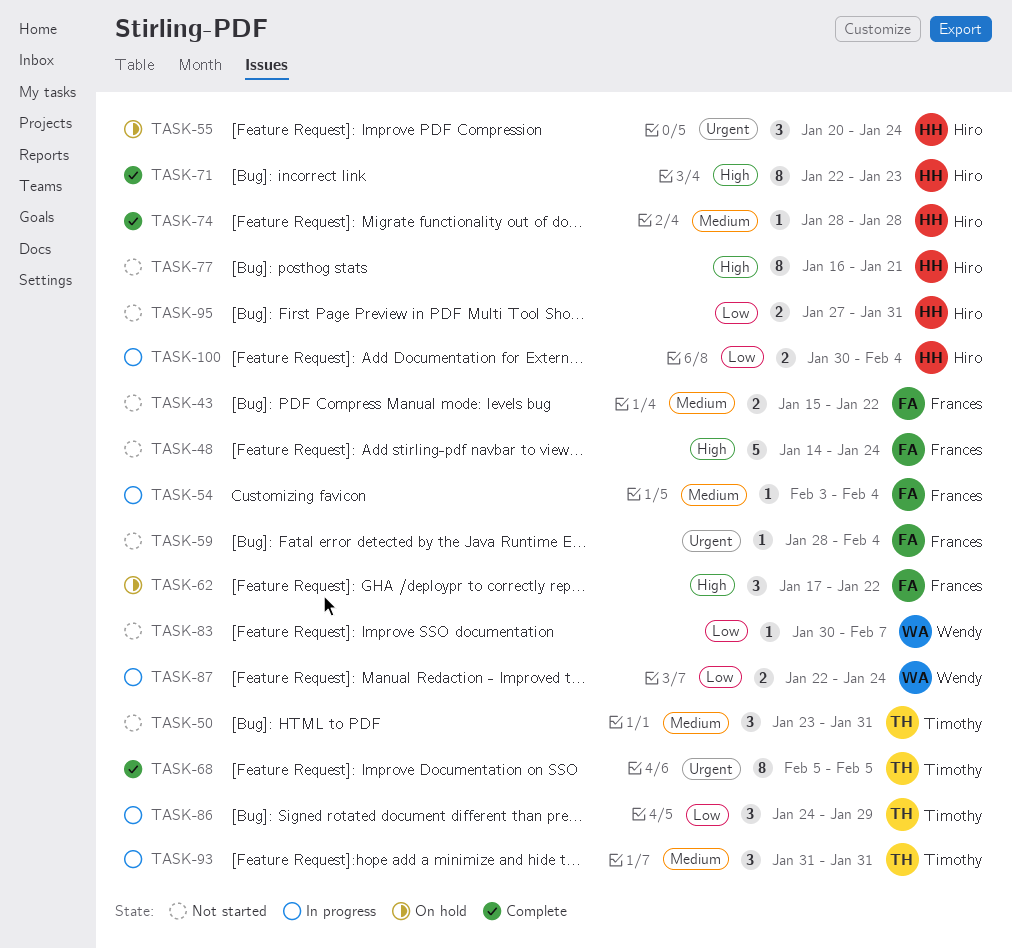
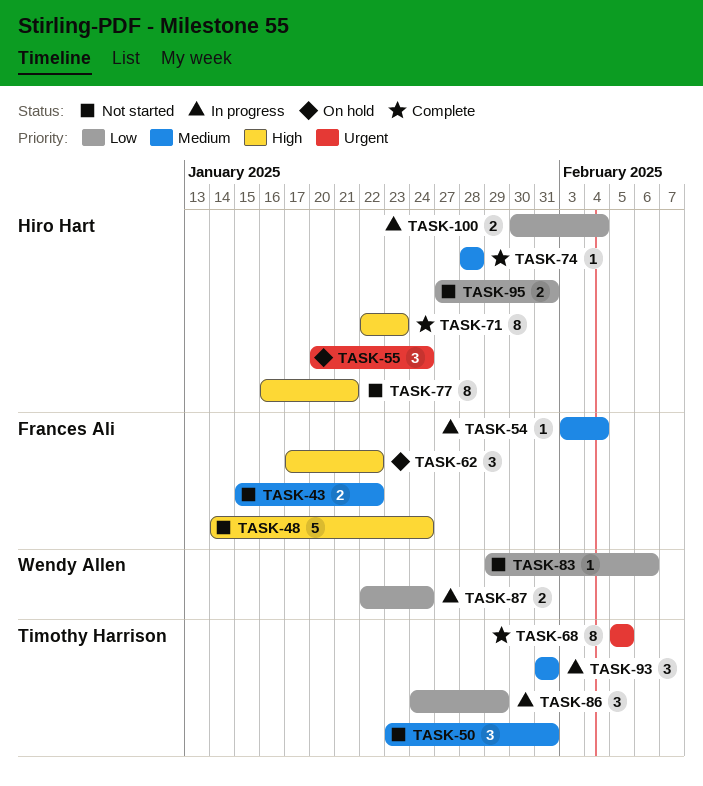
TASK-59: present -> none
TASK-83, start: Jan 30 -> Jan 29
TASK-83, due: Feb 7 -> Feb 6

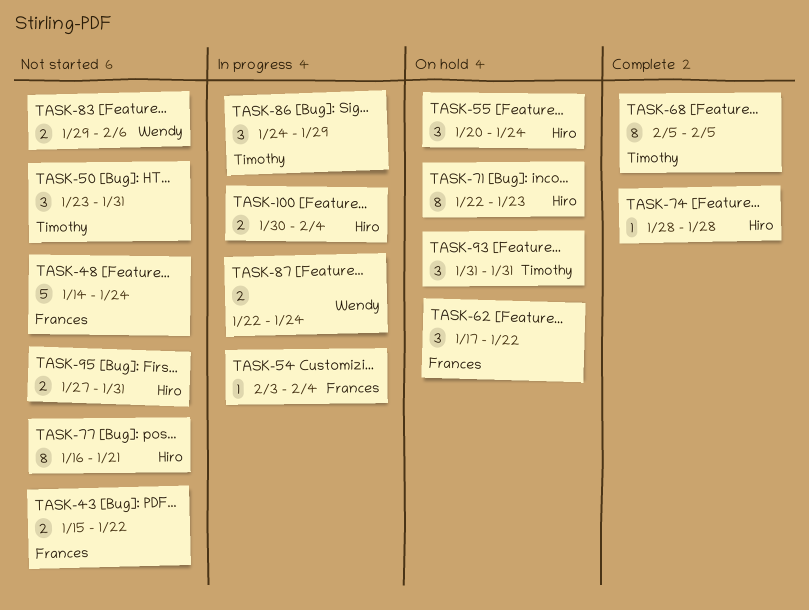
TASK-71, status: Complete -> On hold
TASK-83, estimate: 1 -> 2
TASK-93, status: In progress -> On hold

